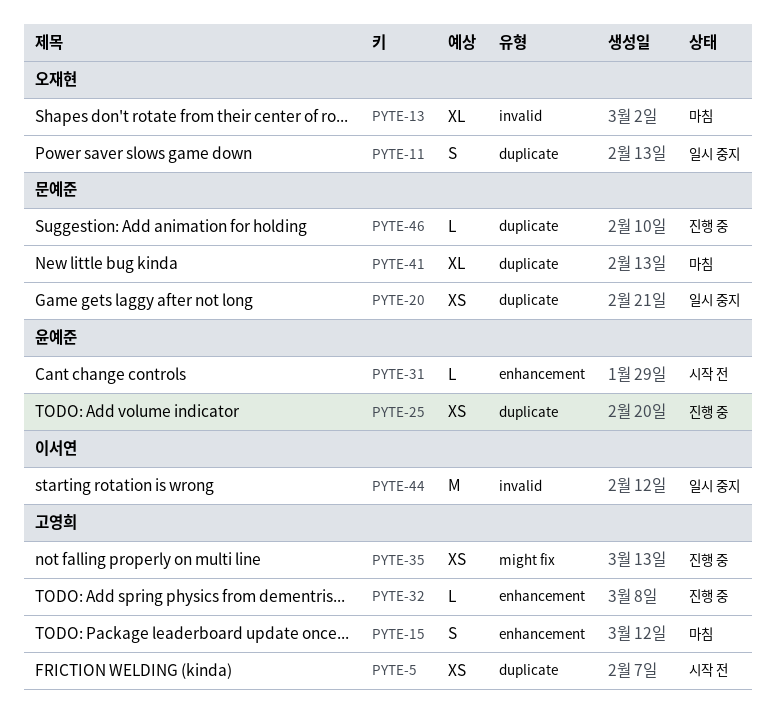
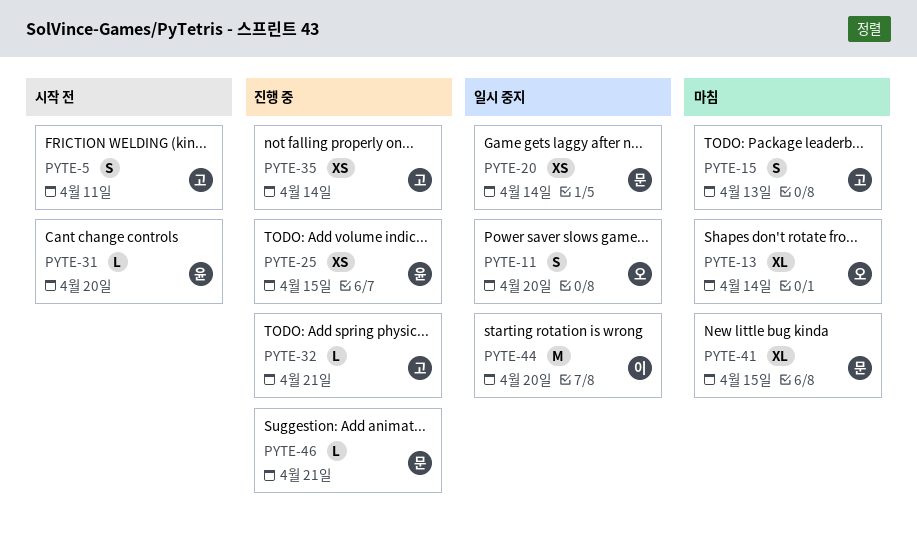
PYTE-5, estimate: XS -> S

